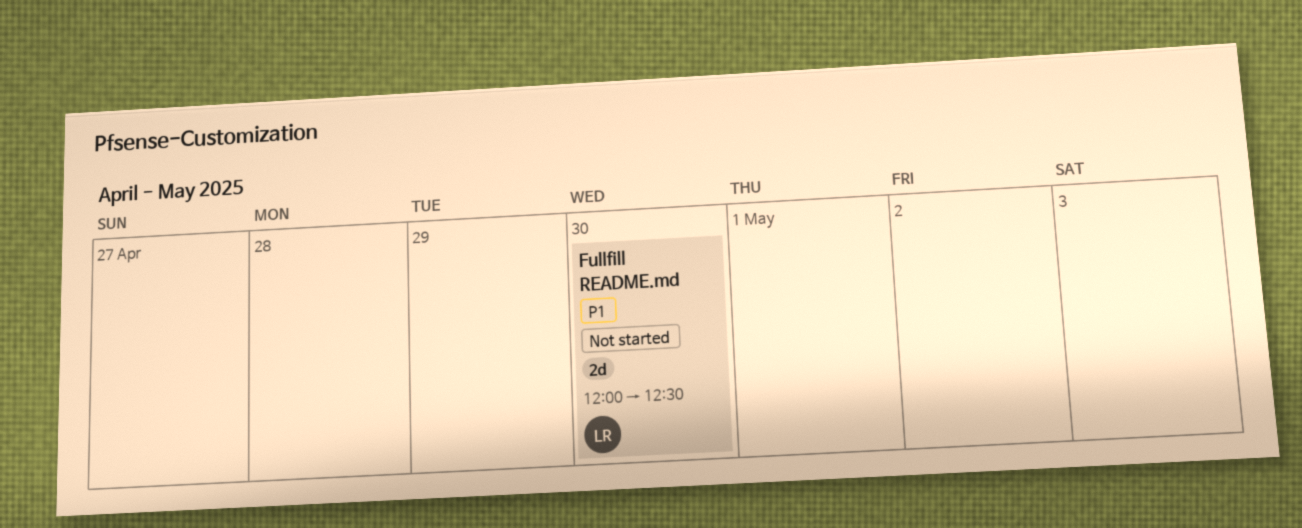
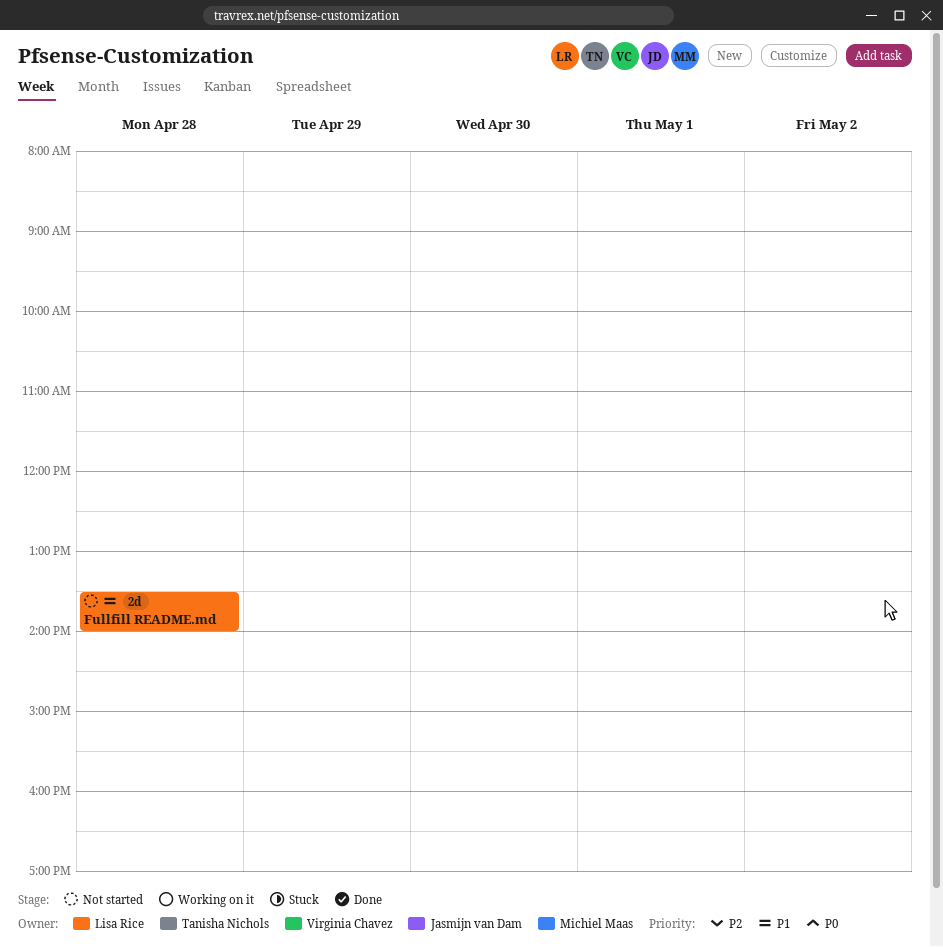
Fullfill README.md, day: Apr 30 -> Apr 28
Fullfill README.md, begins: 12:00 -> 13:30
Fullfill README.md, ends: 12:30 -> 14:00

